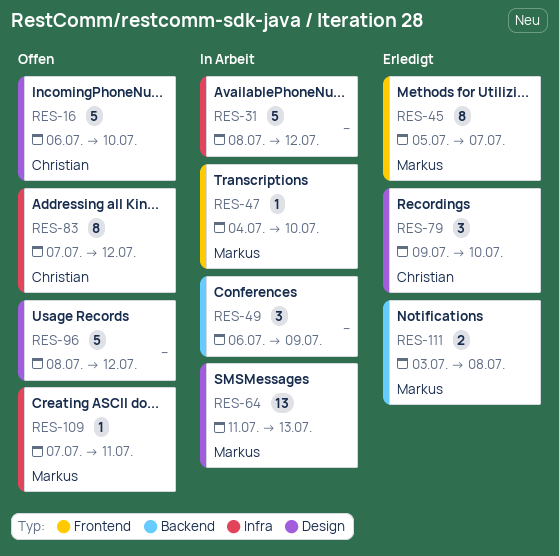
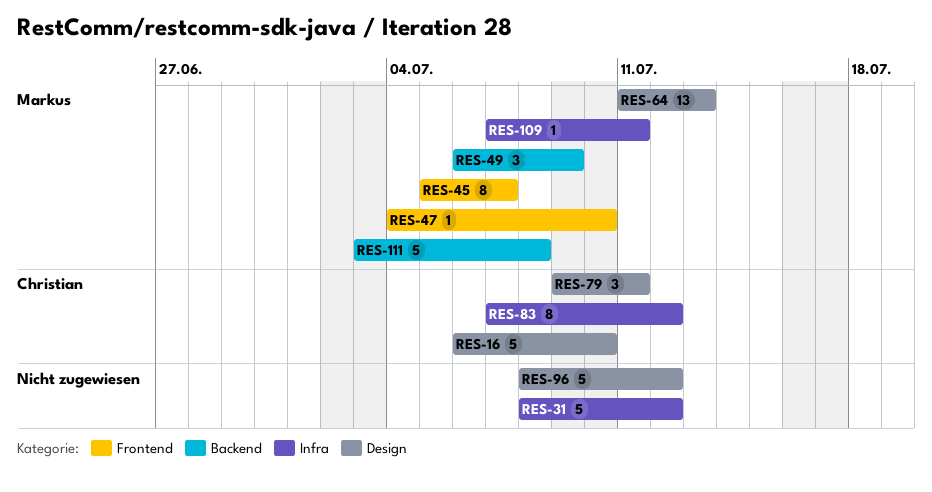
RES-49, owner: none -> Markus
RES-79, due: Jul 10 -> Jul 11
RES-111, estimate: 2 -> 5

